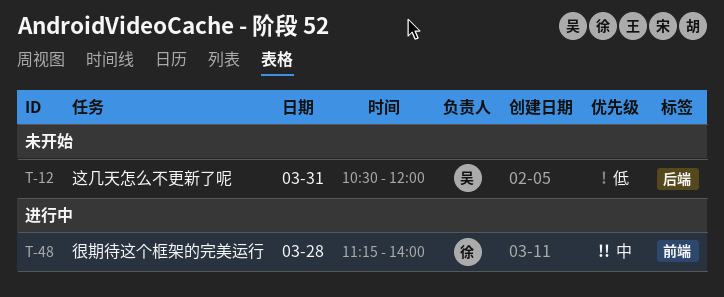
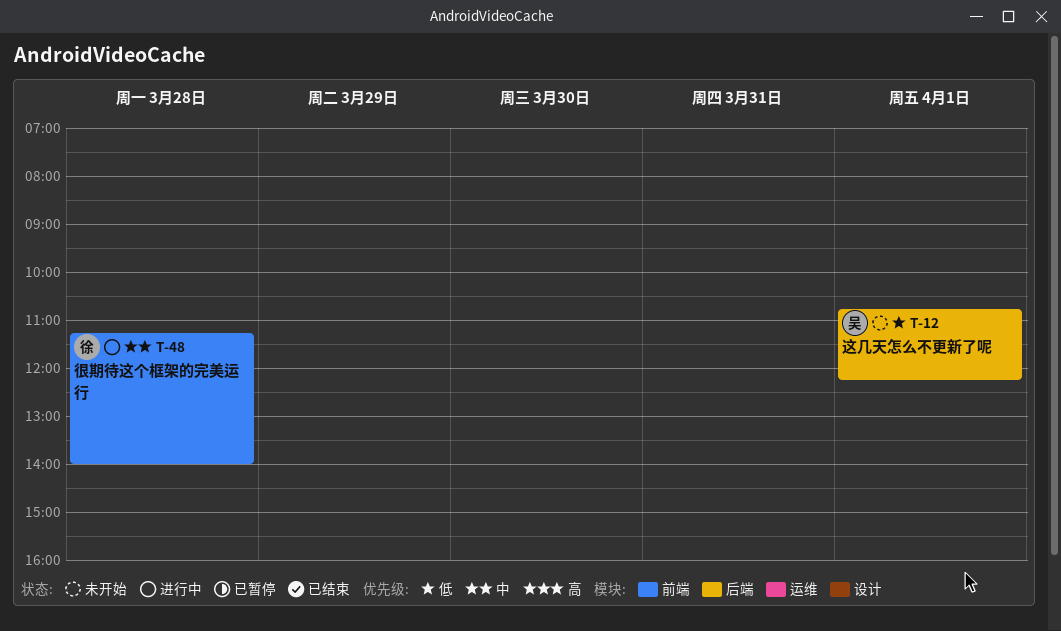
T-12, day: Mar 31 -> Apr 1
T-12, begins: 10:30 -> 10:45
T-12, ends: 12:00 -> 12:15

